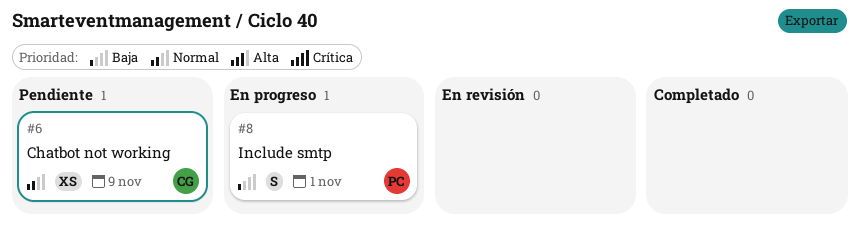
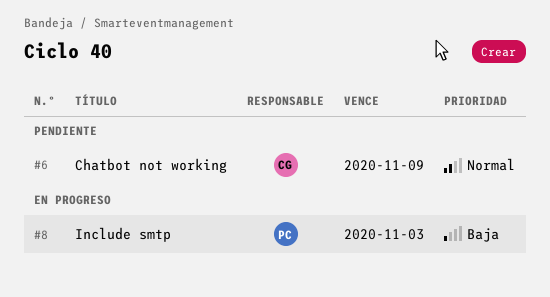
#8, due: Nov 1 -> Nov 3

